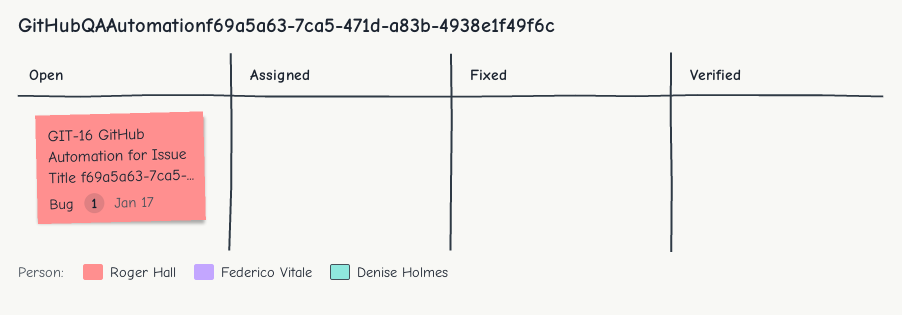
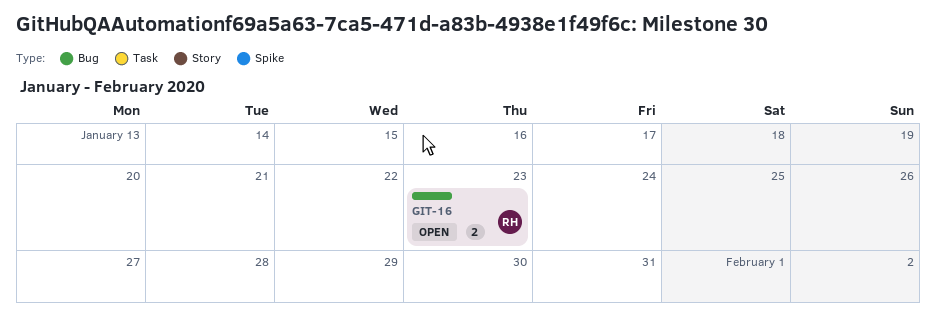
GIT-16, estimate: 1 -> 2
GIT-16, due: Jan 17 -> Jan 23

